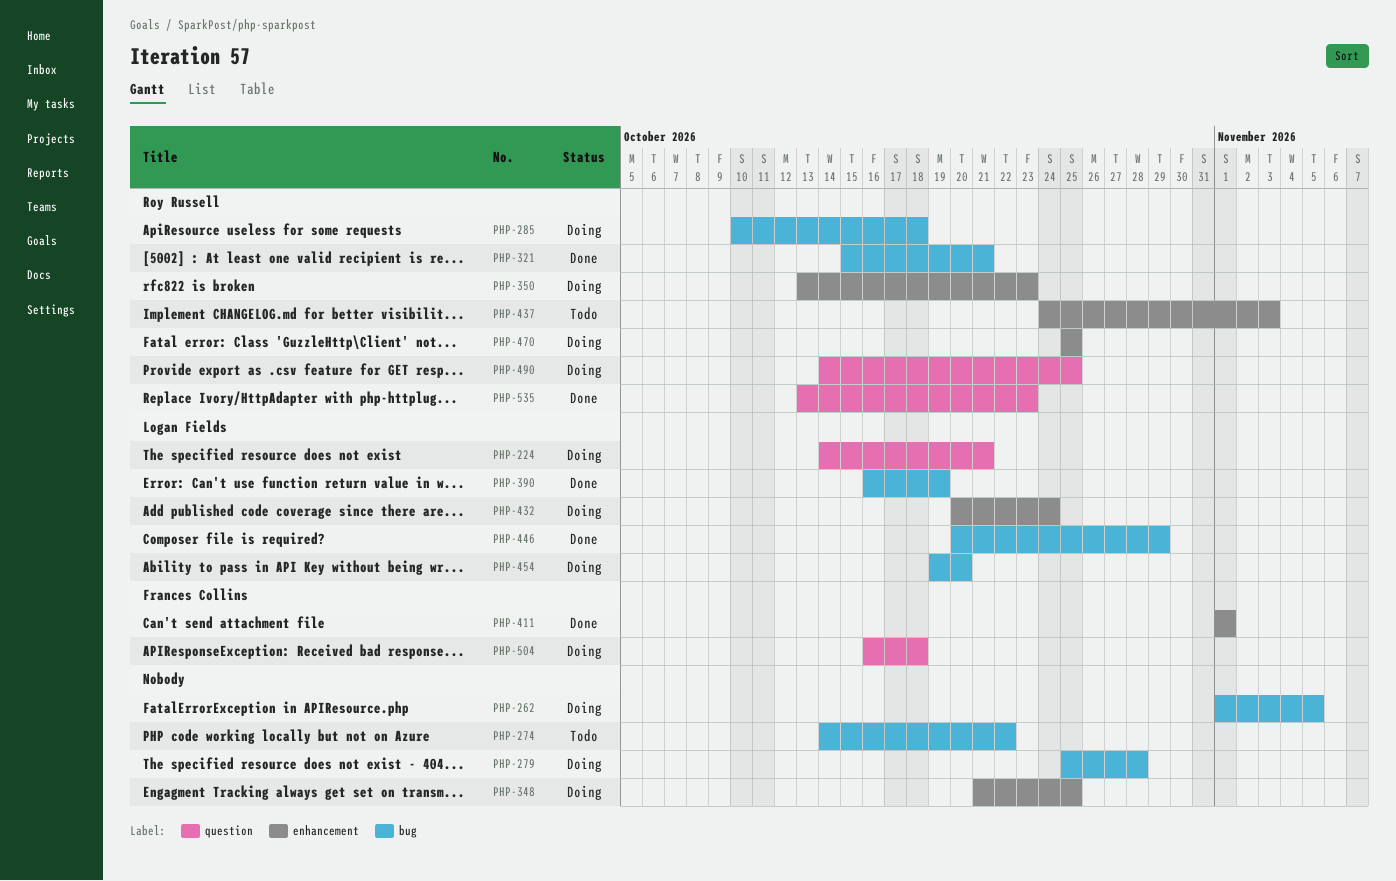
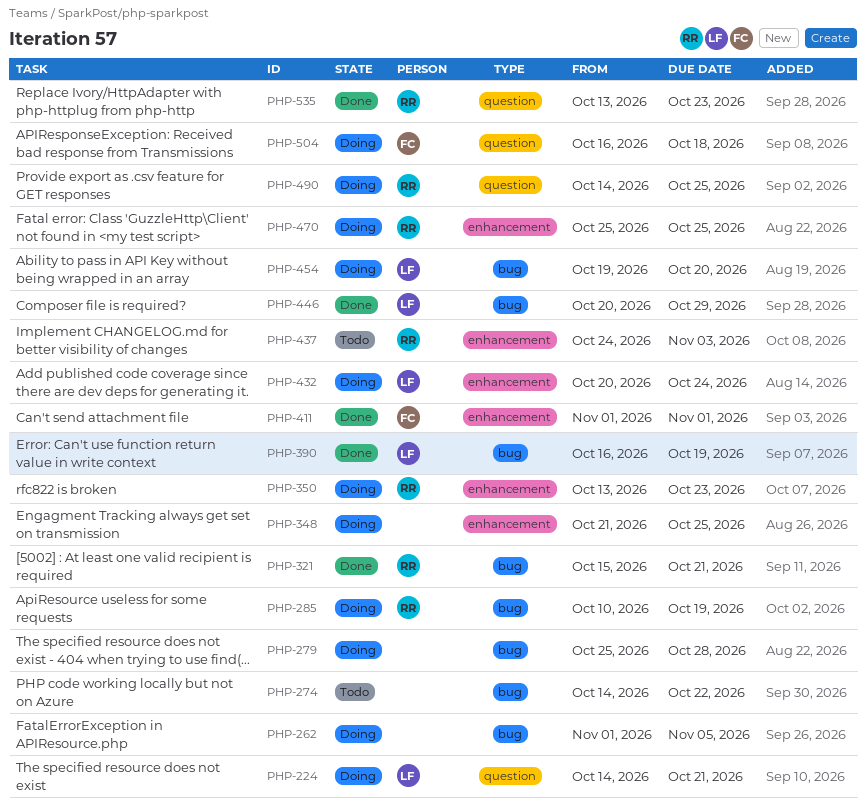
PHP-285, due: Oct 18 -> Oct 19

